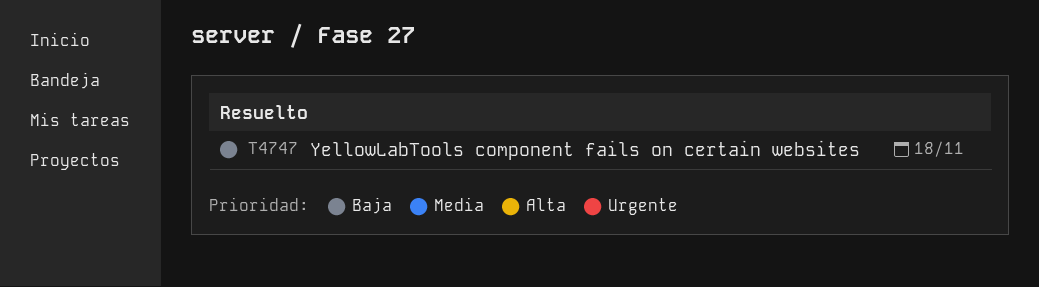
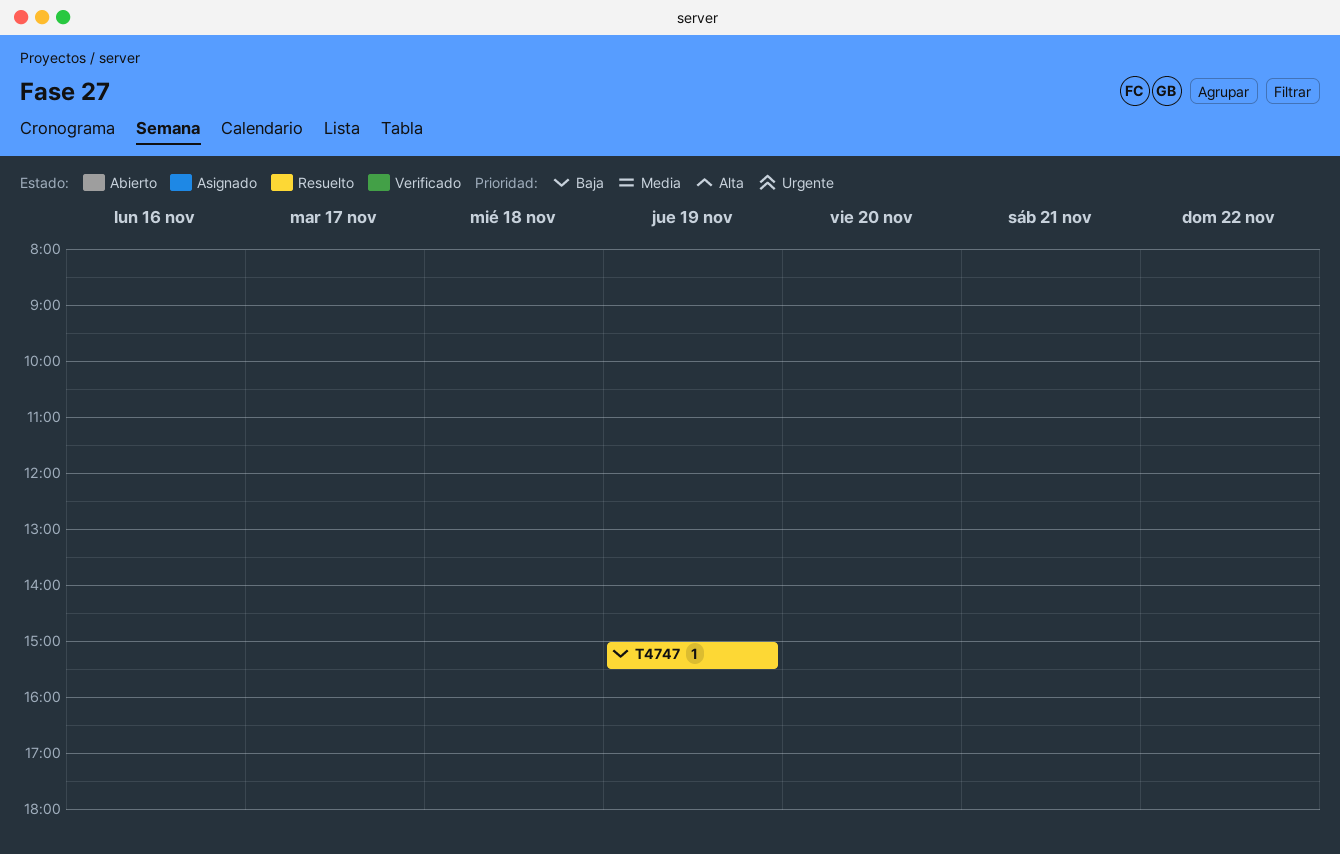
T4747, day: Nov 18 -> Nov 19

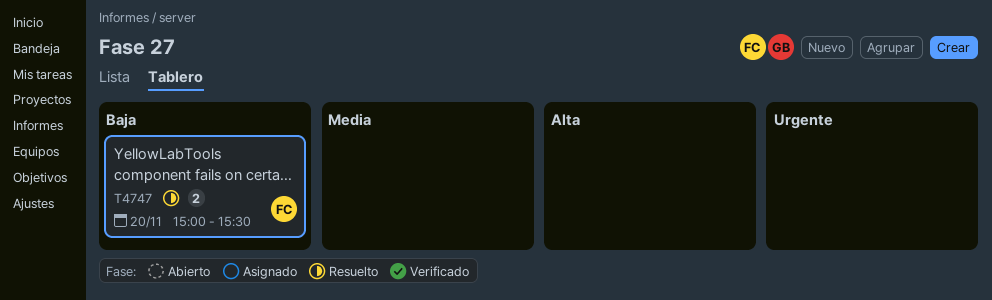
T4747, estimate: 1 -> 2
T4747, day: Nov 19 -> Nov 20

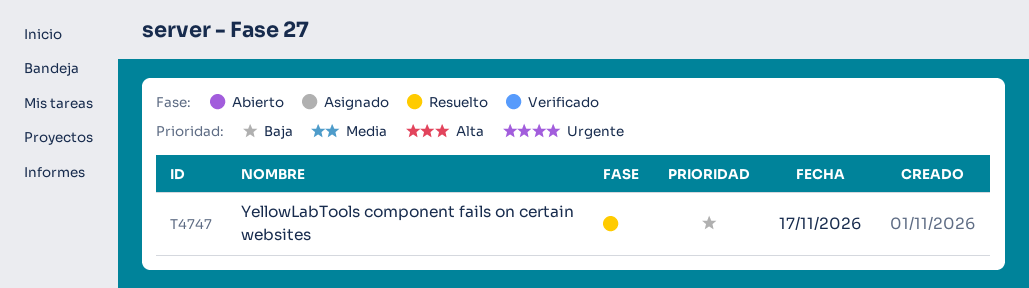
T4747, day: Nov 20 -> Nov 17

